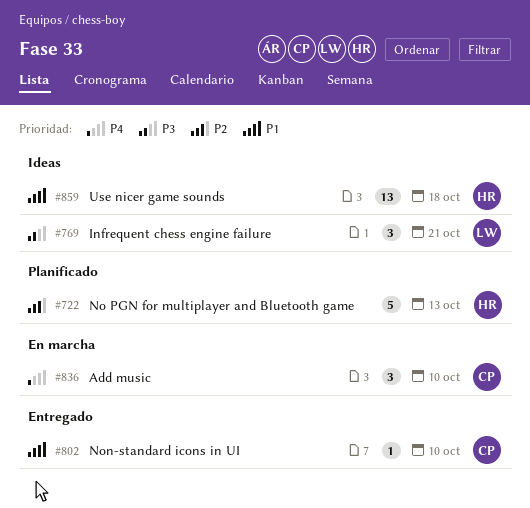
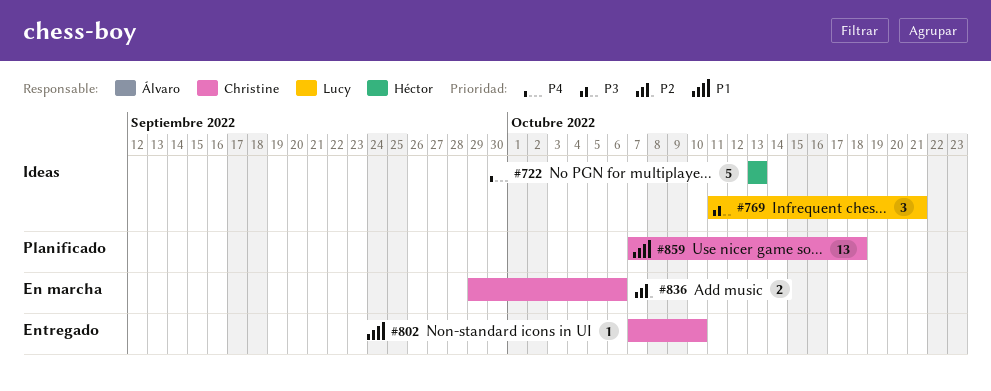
#722, status: Planificado -> Ideas
#722, priority: P2 -> P4
#836, priority: P4 -> P2
#836, estimate: 3 -> 2
#836, due: Oct 10 -> Oct 6
#859, status: Ideas -> Planificado
#859, owner: Héctor -> Christine

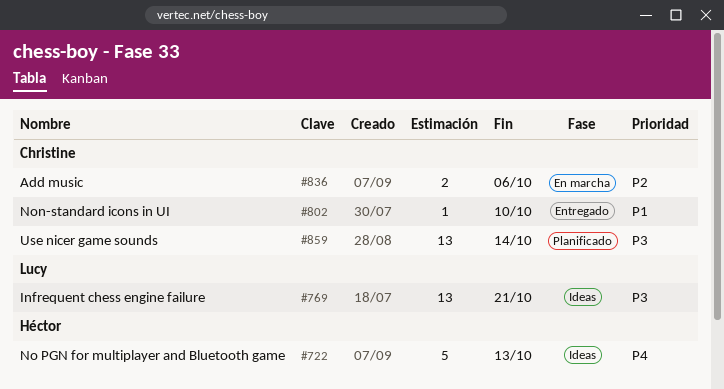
#769, estimate: 3 -> 13
#859, priority: P1 -> P3
#859, due: Oct 18 -> Oct 14

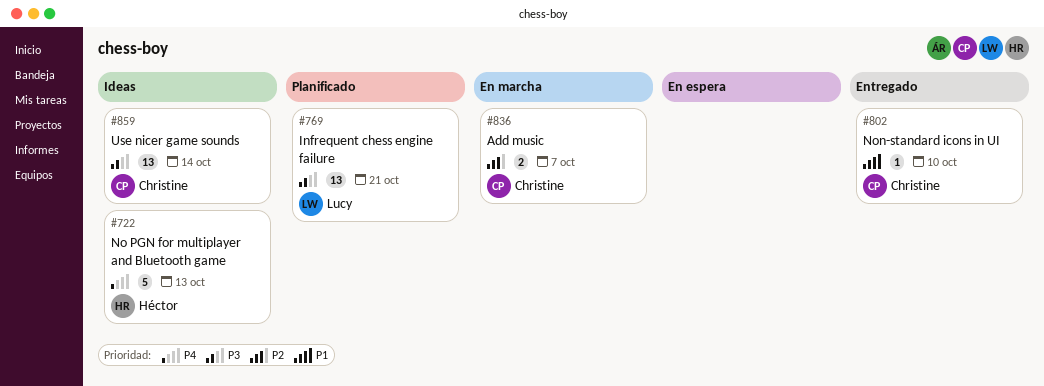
#769, status: Ideas -> Planificado
#836, due: Oct 6 -> Oct 7
#859, status: Planificado -> Ideas

